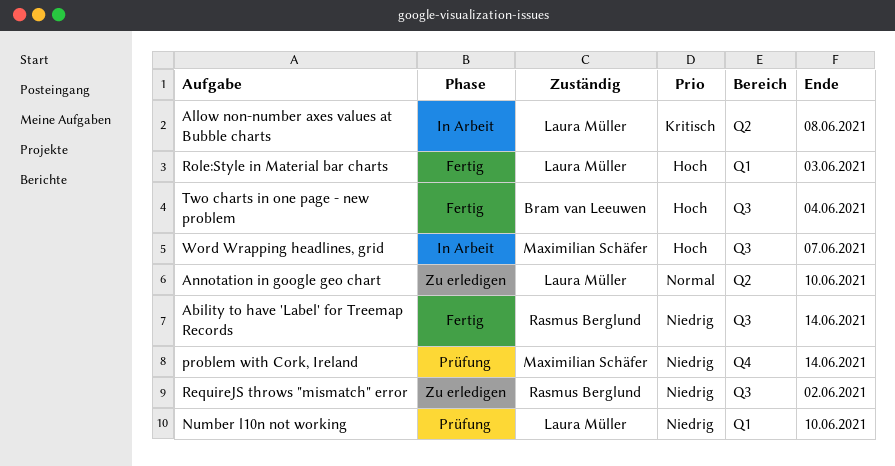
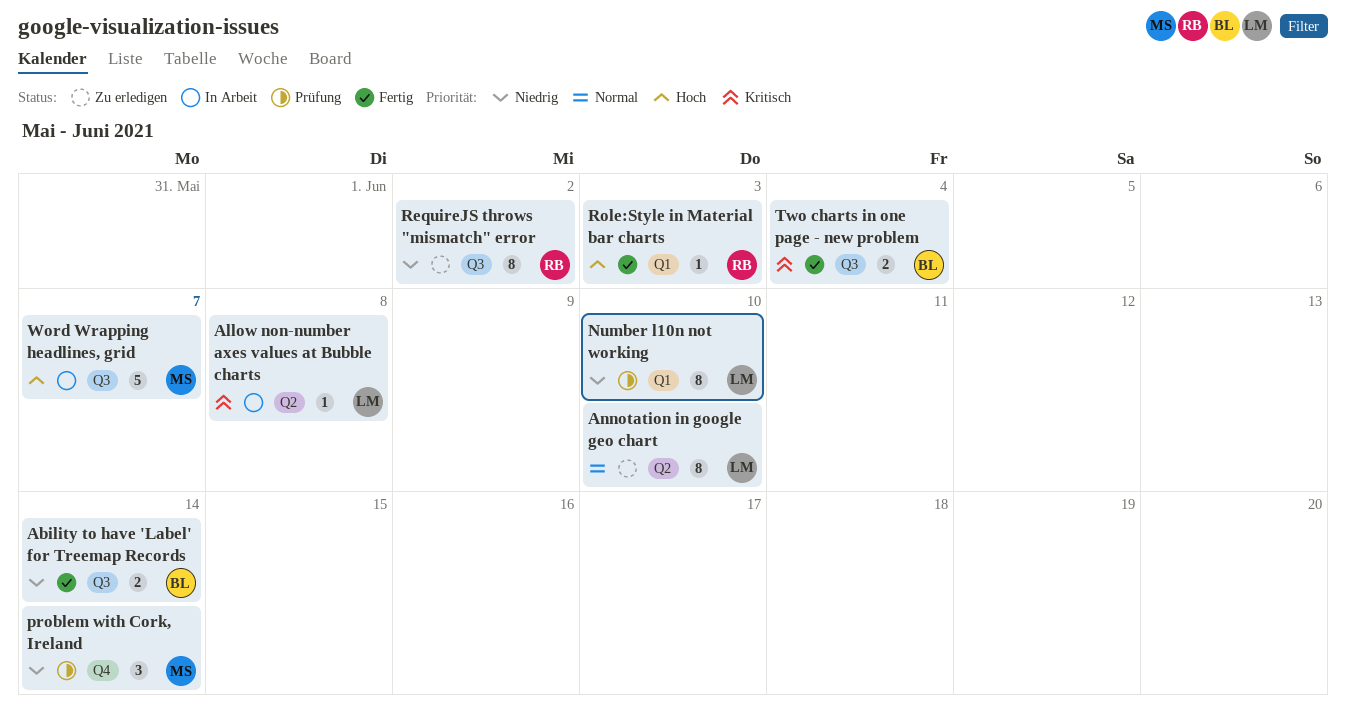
Ability to have 'Label' for Treemap Records, owner: Rasmus Berglund -> Bram van Leeuwen
Role:Style in Material bar charts, owner: Laura Müller -> Rasmus Berglund
Two charts in one page - new problem, priority: Hoch -> Kritisch

